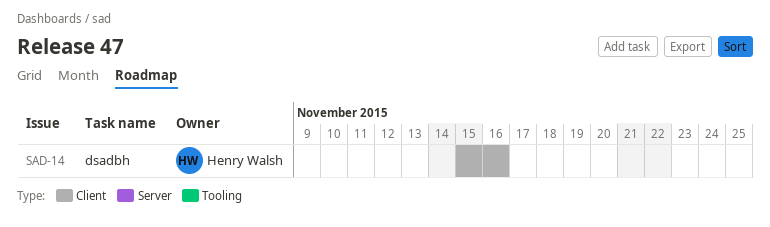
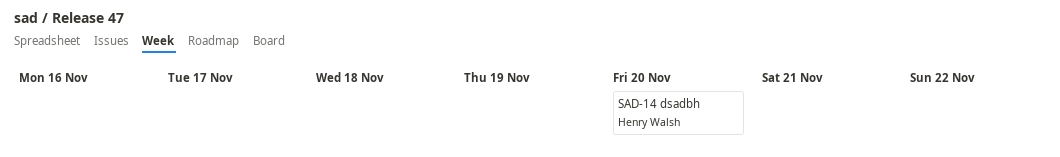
SAD-14, due: Nov 16 -> Nov 20

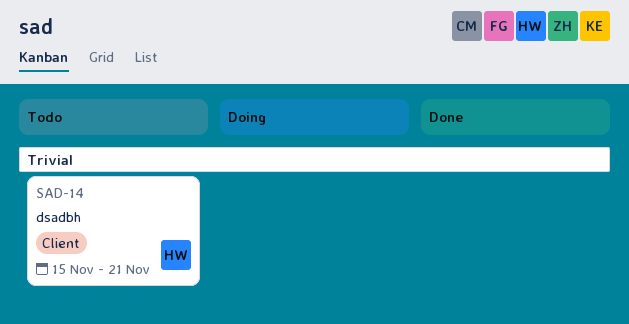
SAD-14, due: Nov 20 -> Nov 21

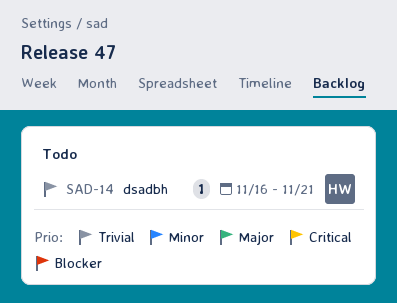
SAD-14, start: Nov 15 -> Nov 16

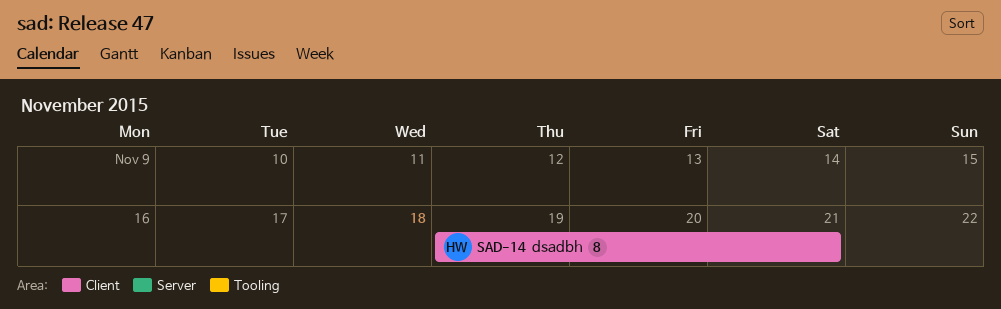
SAD-14, estimate: 1 -> 8
SAD-14, start: Nov 16 -> Nov 19

